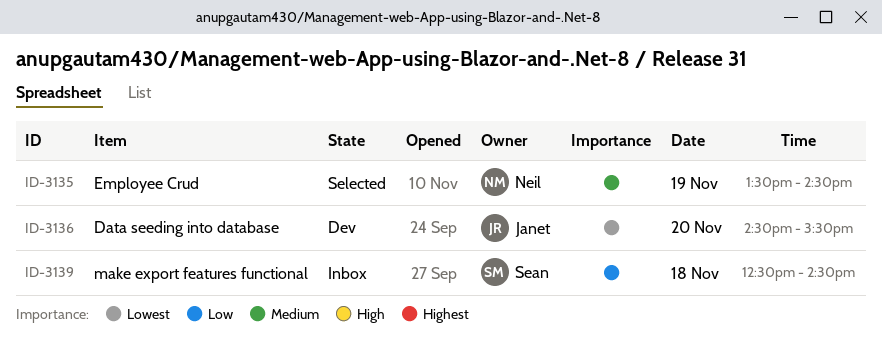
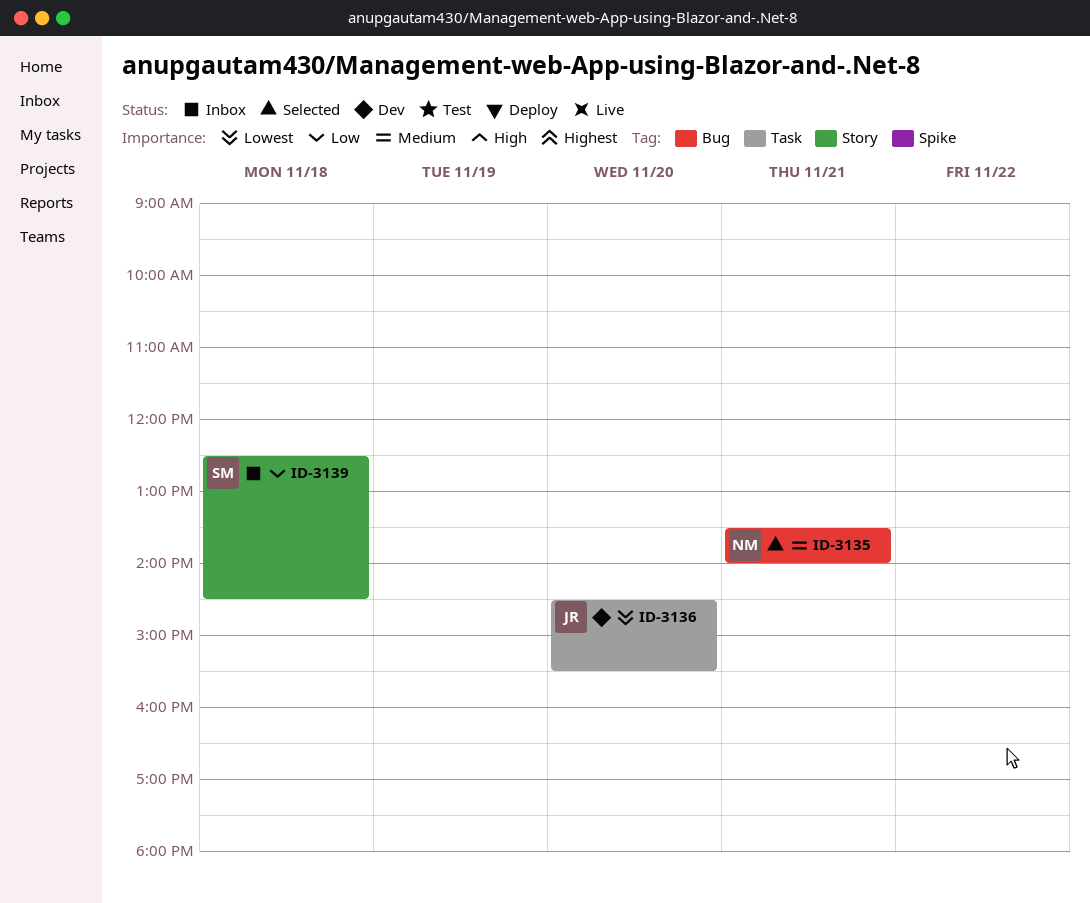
ID-3135, day: Nov 19 -> Nov 21
ID-3135, ends: 14:30 -> 14:00

